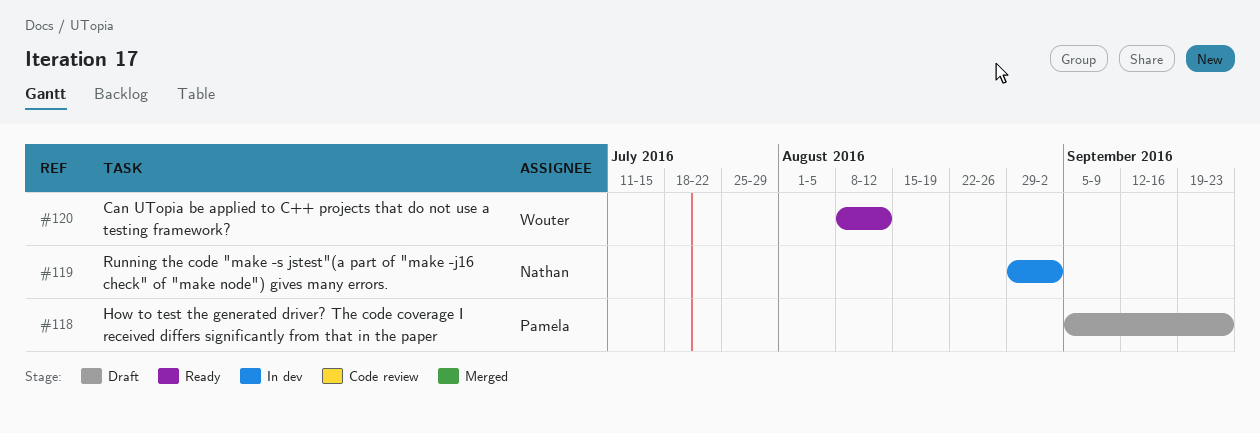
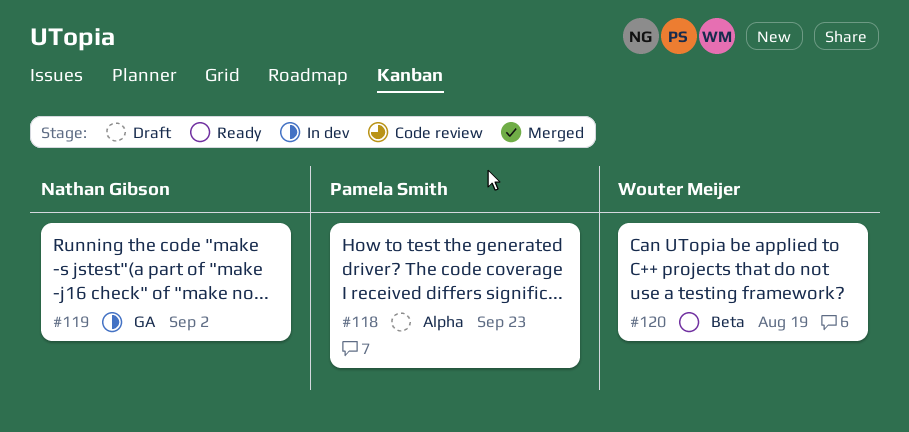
#120, due: Aug 12 -> Aug 19

